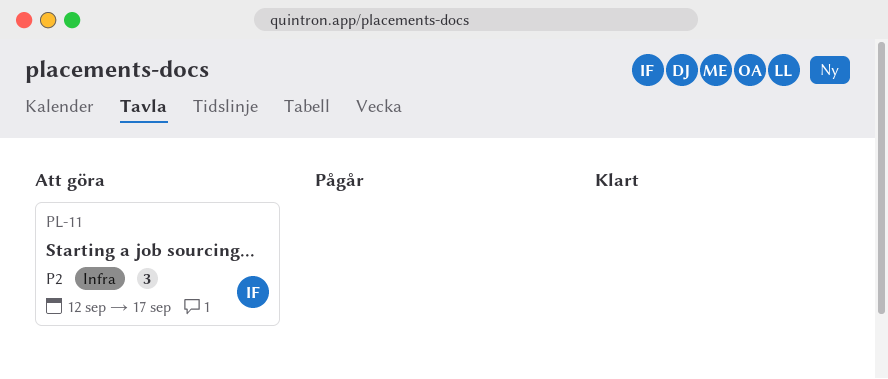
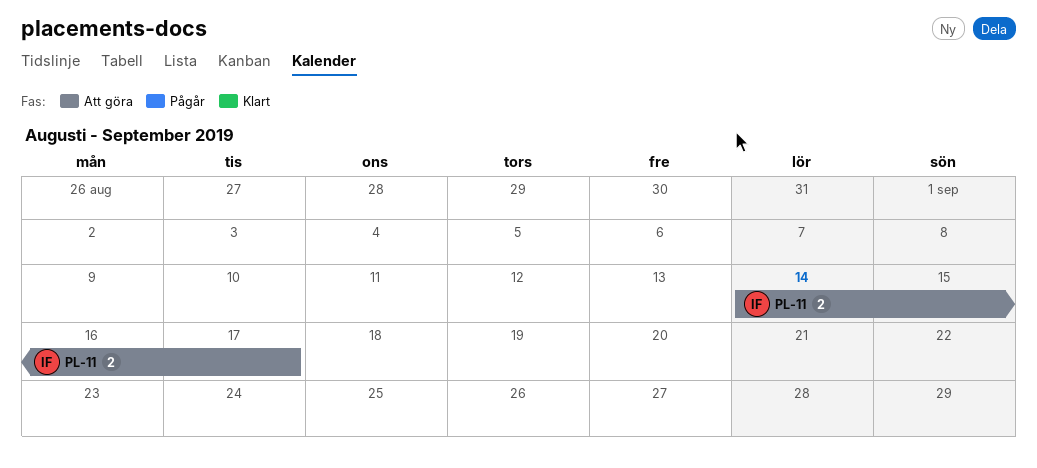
PL-11, estimate: 3 -> 2
PL-11, start: Sep 12 -> Sep 14

